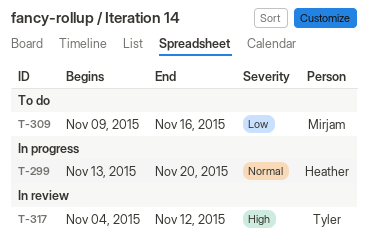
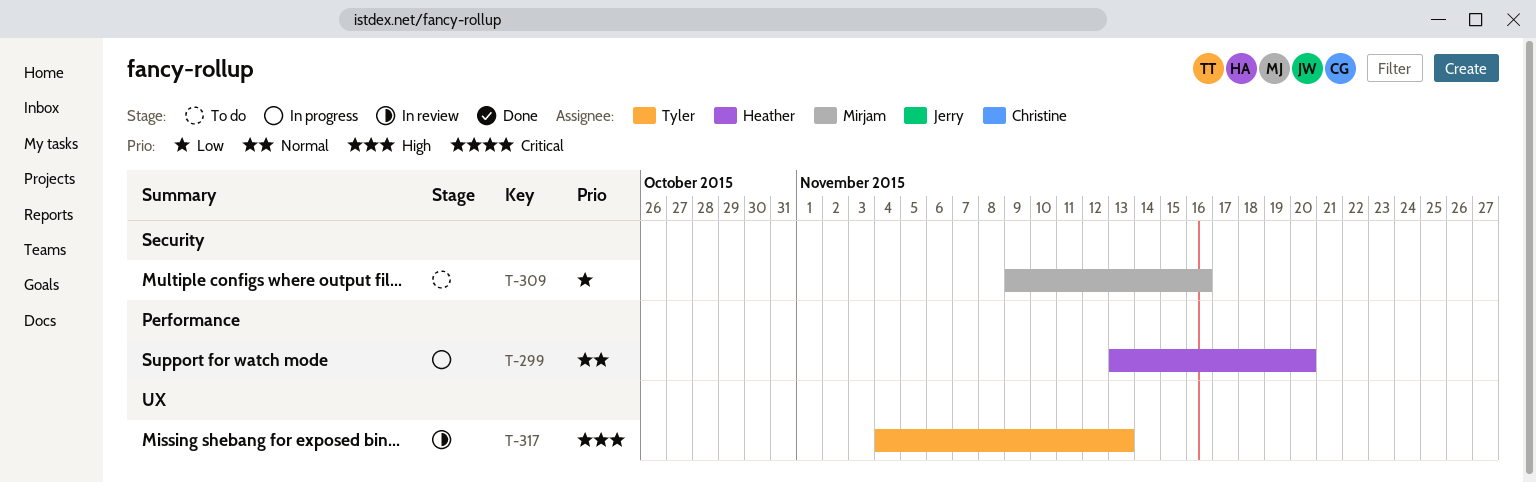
T-317, due: Nov 12 -> Nov 13

